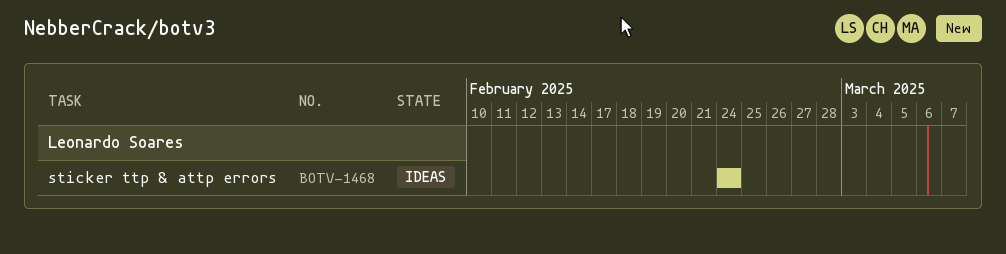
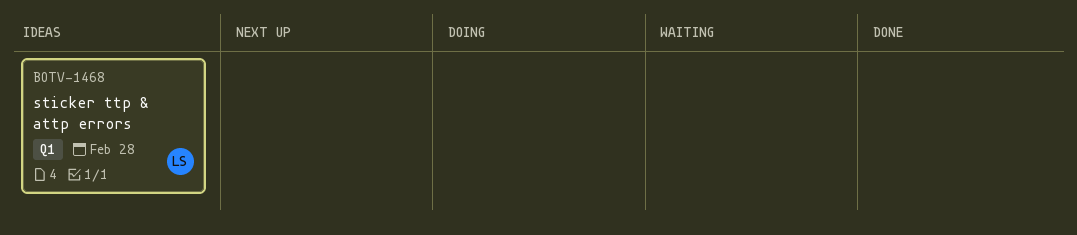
BOTV-1468, due: Feb 24 -> Feb 28

